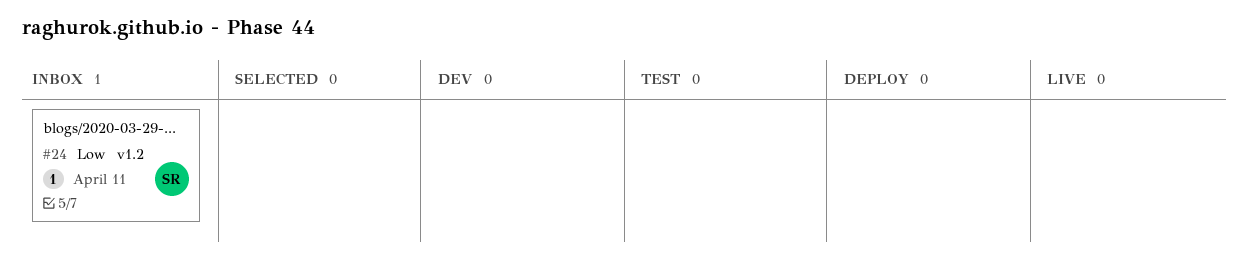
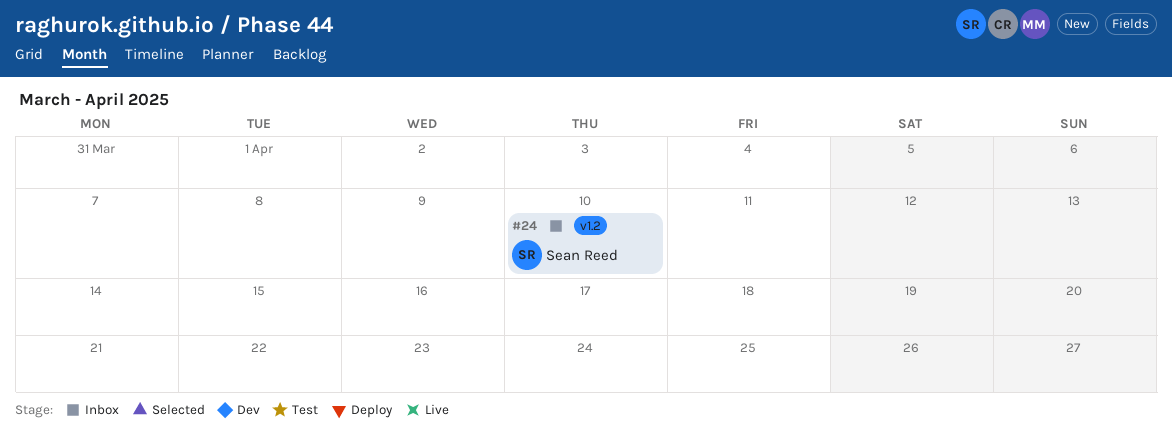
#24, due: Apr 11 -> Apr 10

